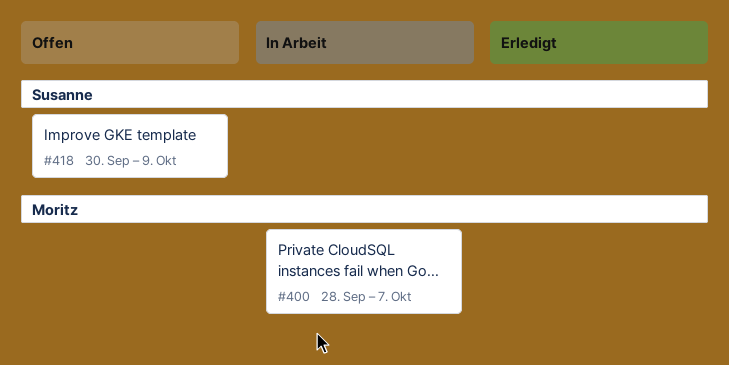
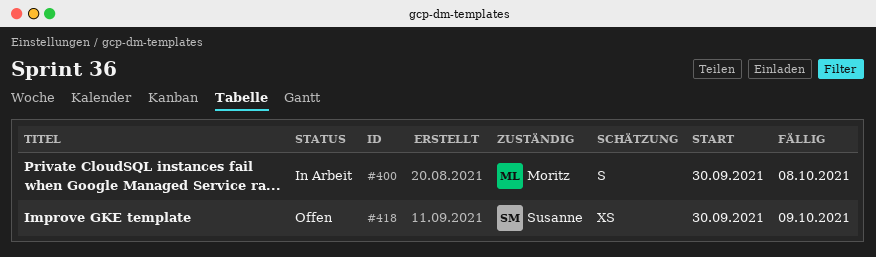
#400, start: Sep 28 -> Sep 30
#400, due: Oct 7 -> Oct 8

